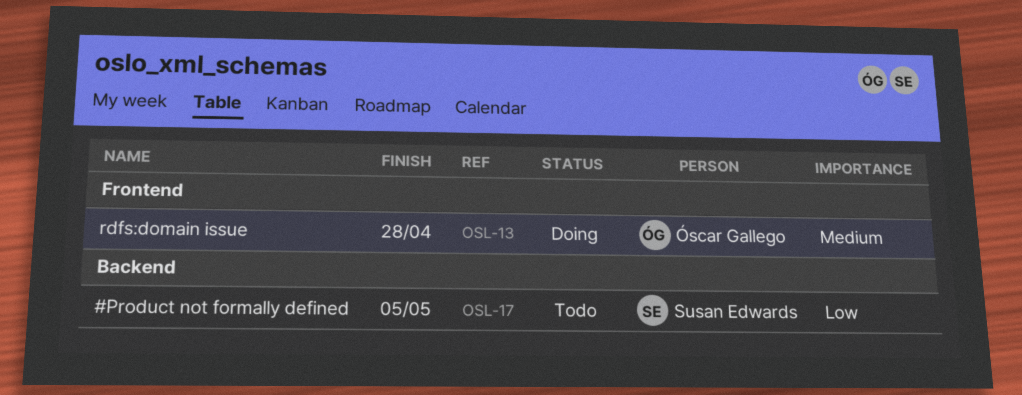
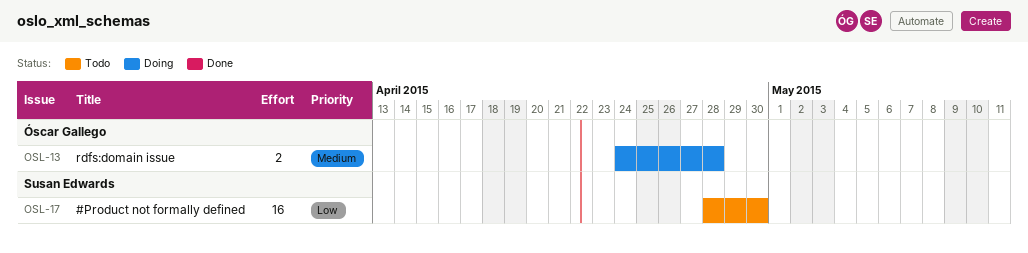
OSL-17, due: May 5 -> Apr 30

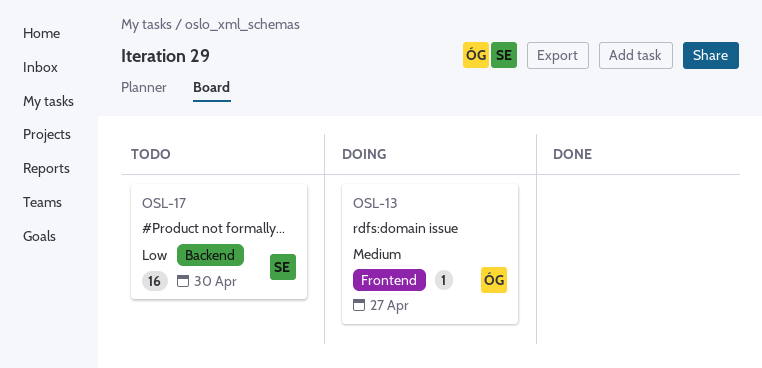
OSL-13, estimate: 2 -> 1
OSL-13, due: Apr 28 -> Apr 27

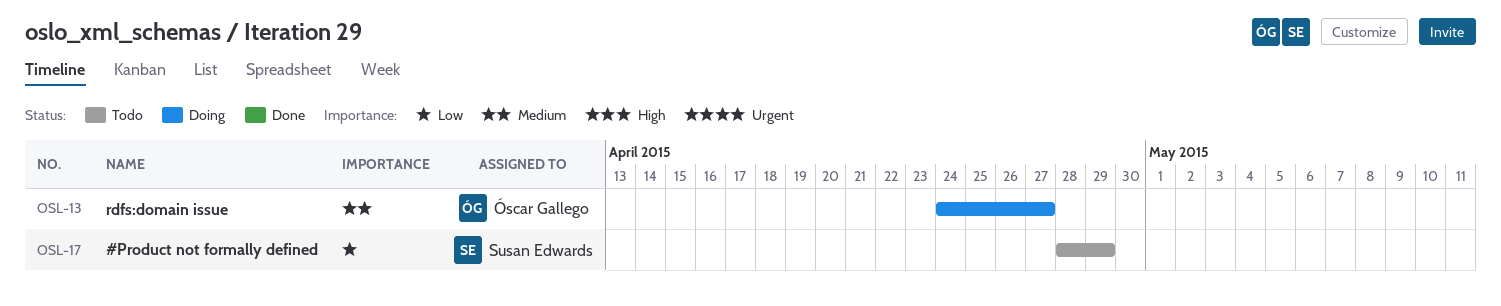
OSL-17, due: Apr 30 -> Apr 29

